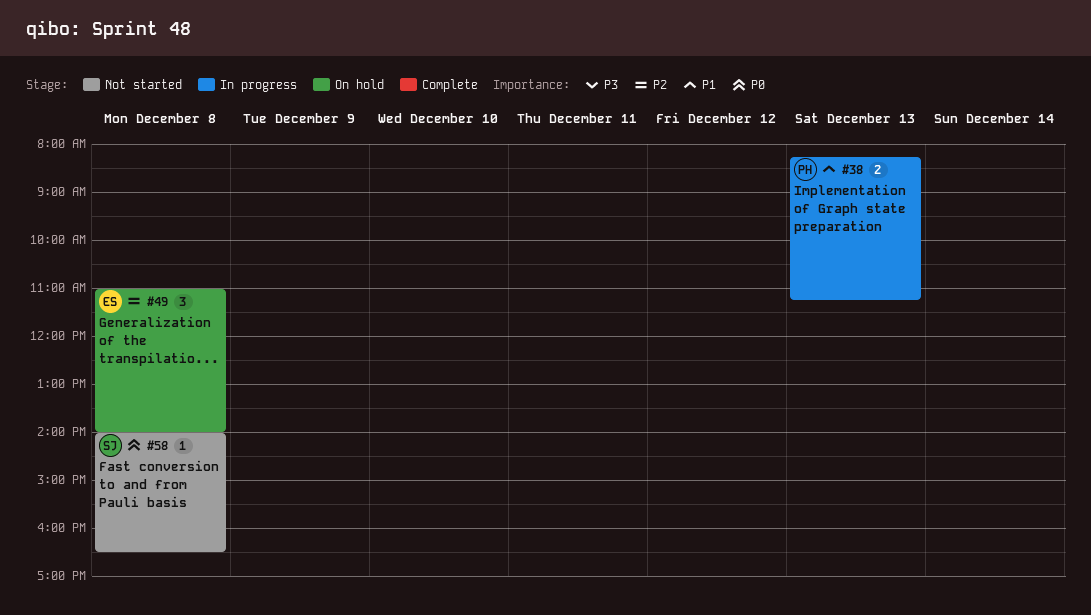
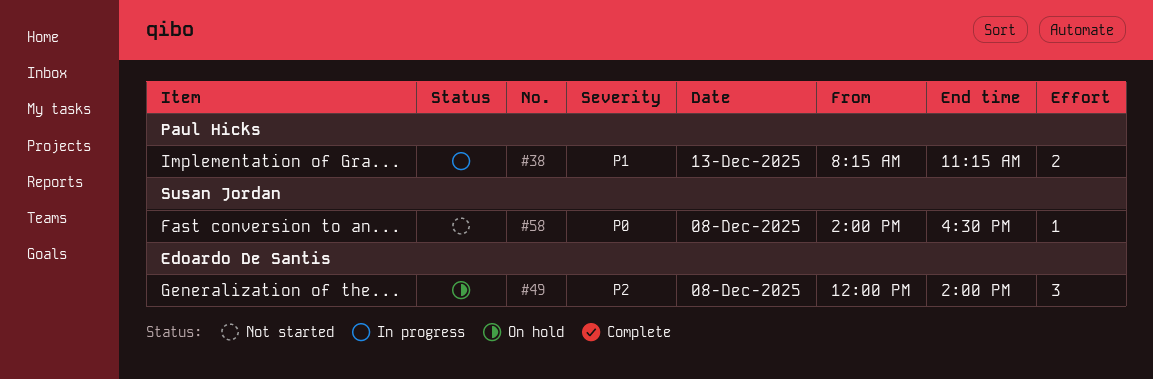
#49, begins: 11:00 -> 12:00

